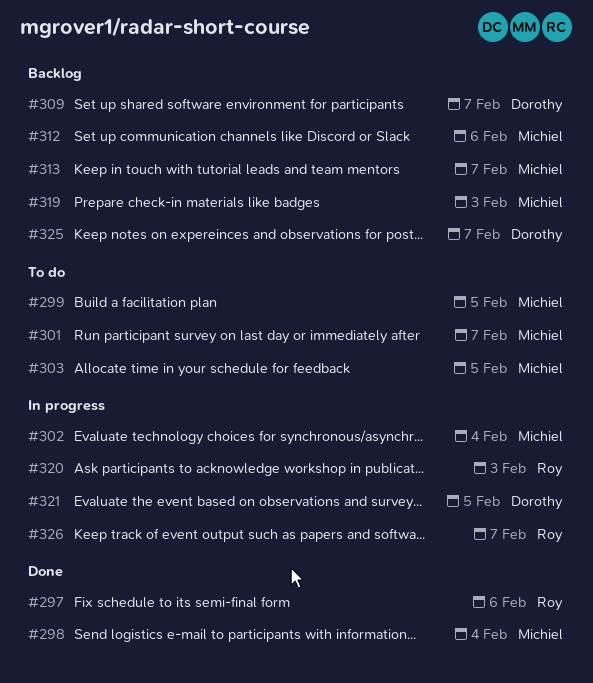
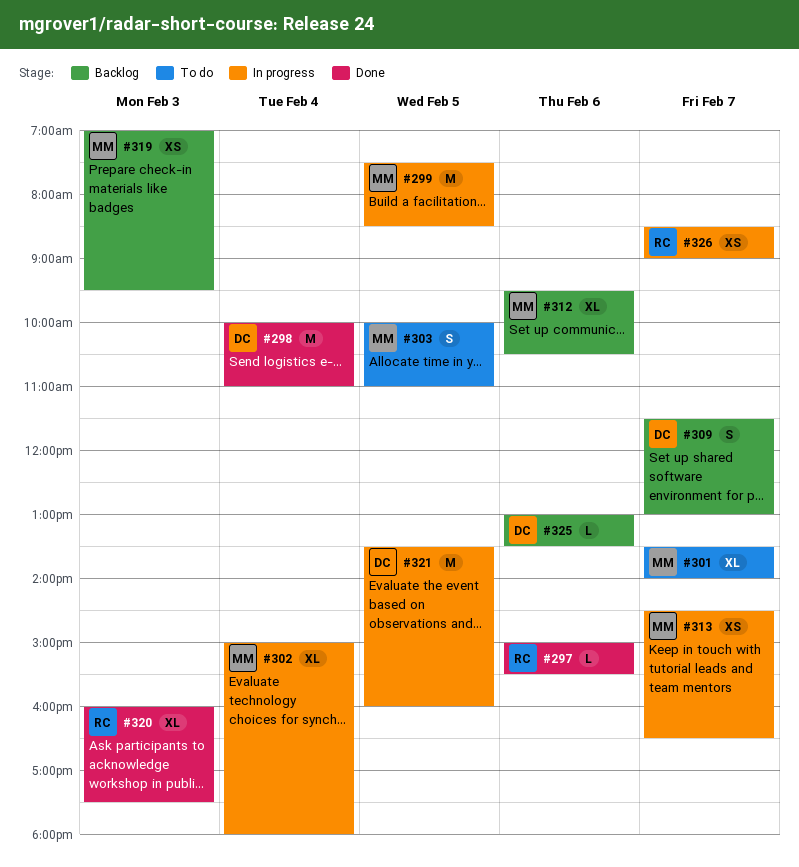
#298, owner: Michiel -> Dorothy
#299, status: To do -> In progress
#313, status: Backlog -> In progress
#320, status: In progress -> Done
#325, day: Feb 7 -> Feb 6

